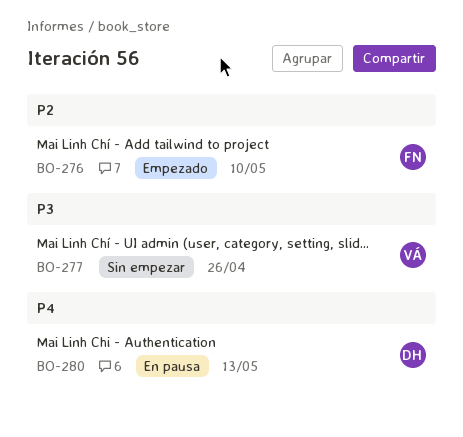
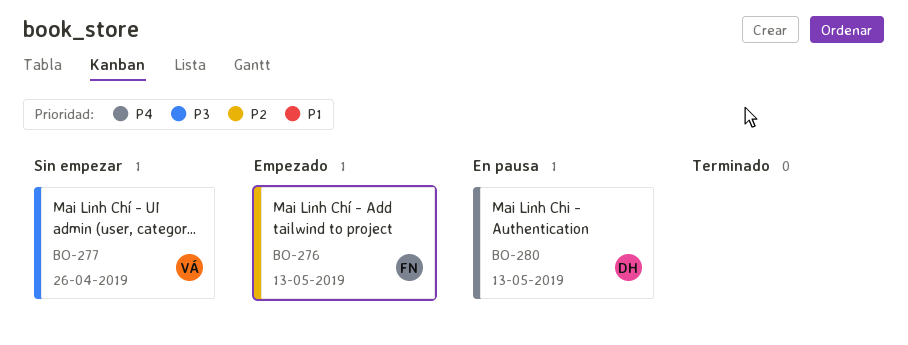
BO-276, due: May 10 -> May 13

